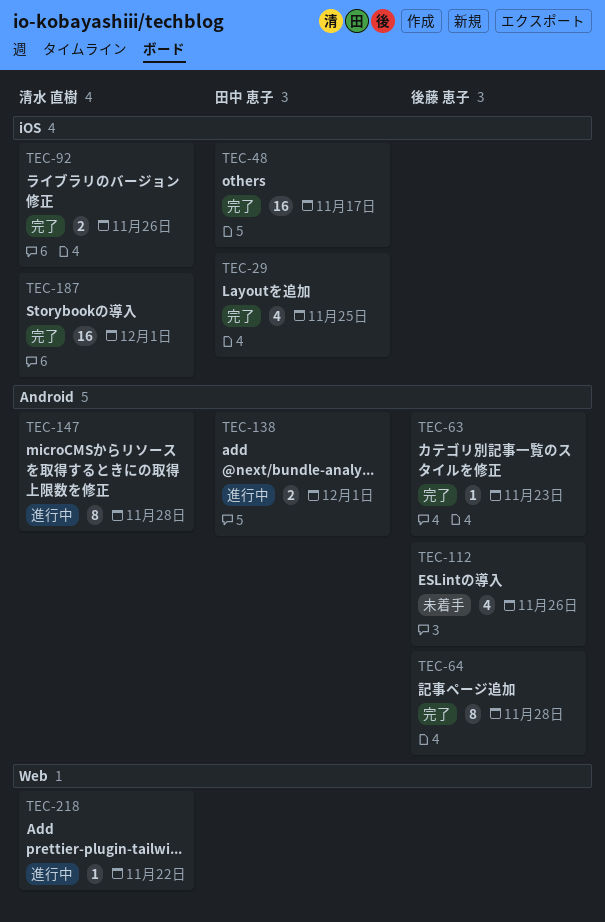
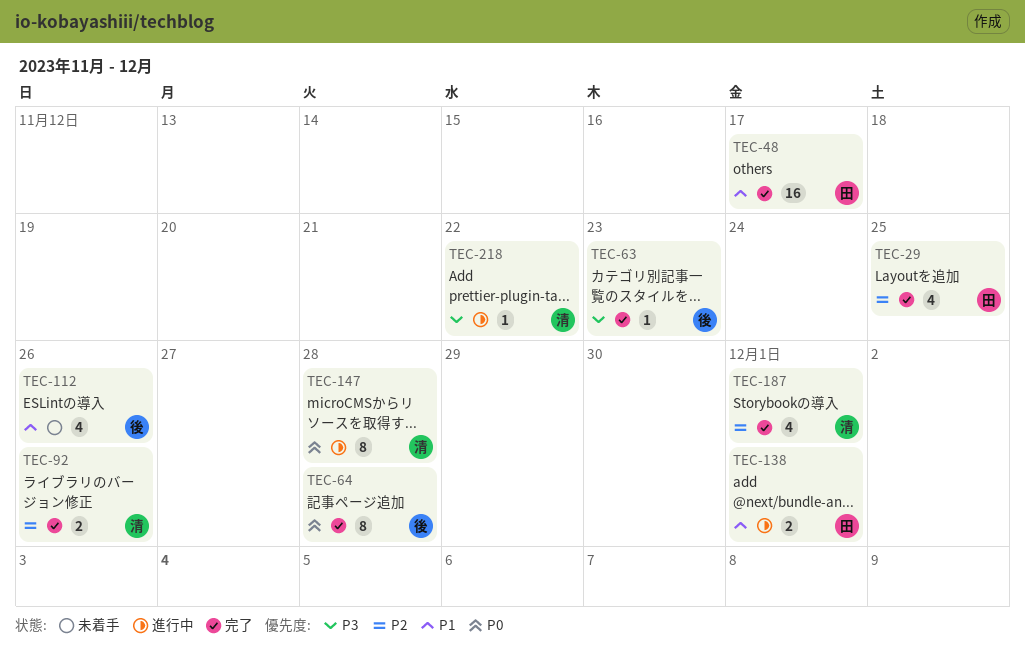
TEC-187, estimate: 16 -> 4

